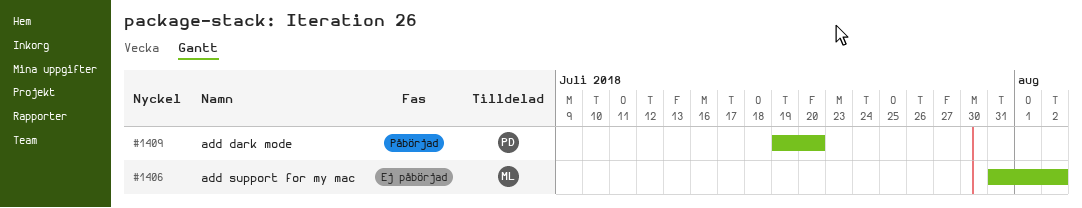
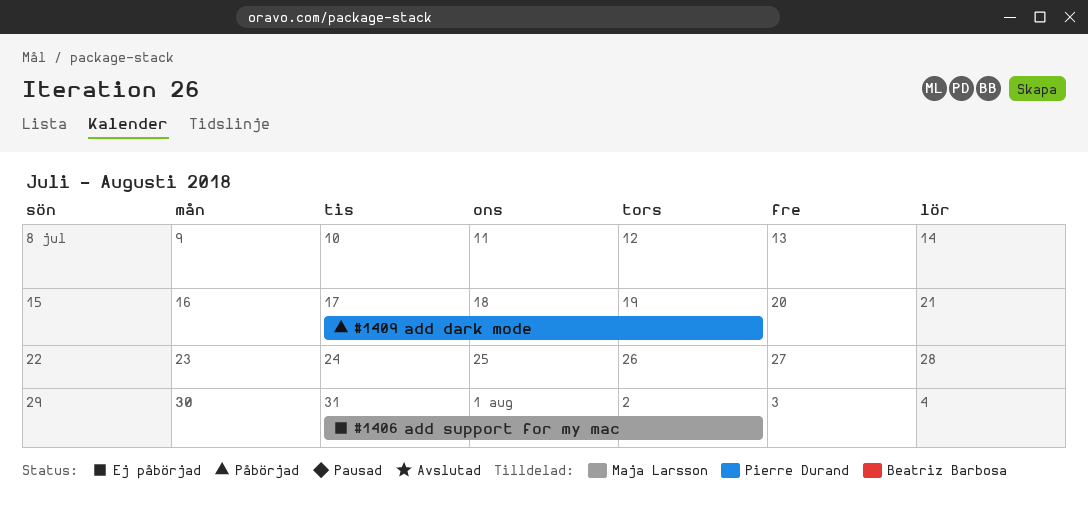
#1409, start: Jul 19 -> Jul 17
#1409, due: Jul 20 -> Jul 19

